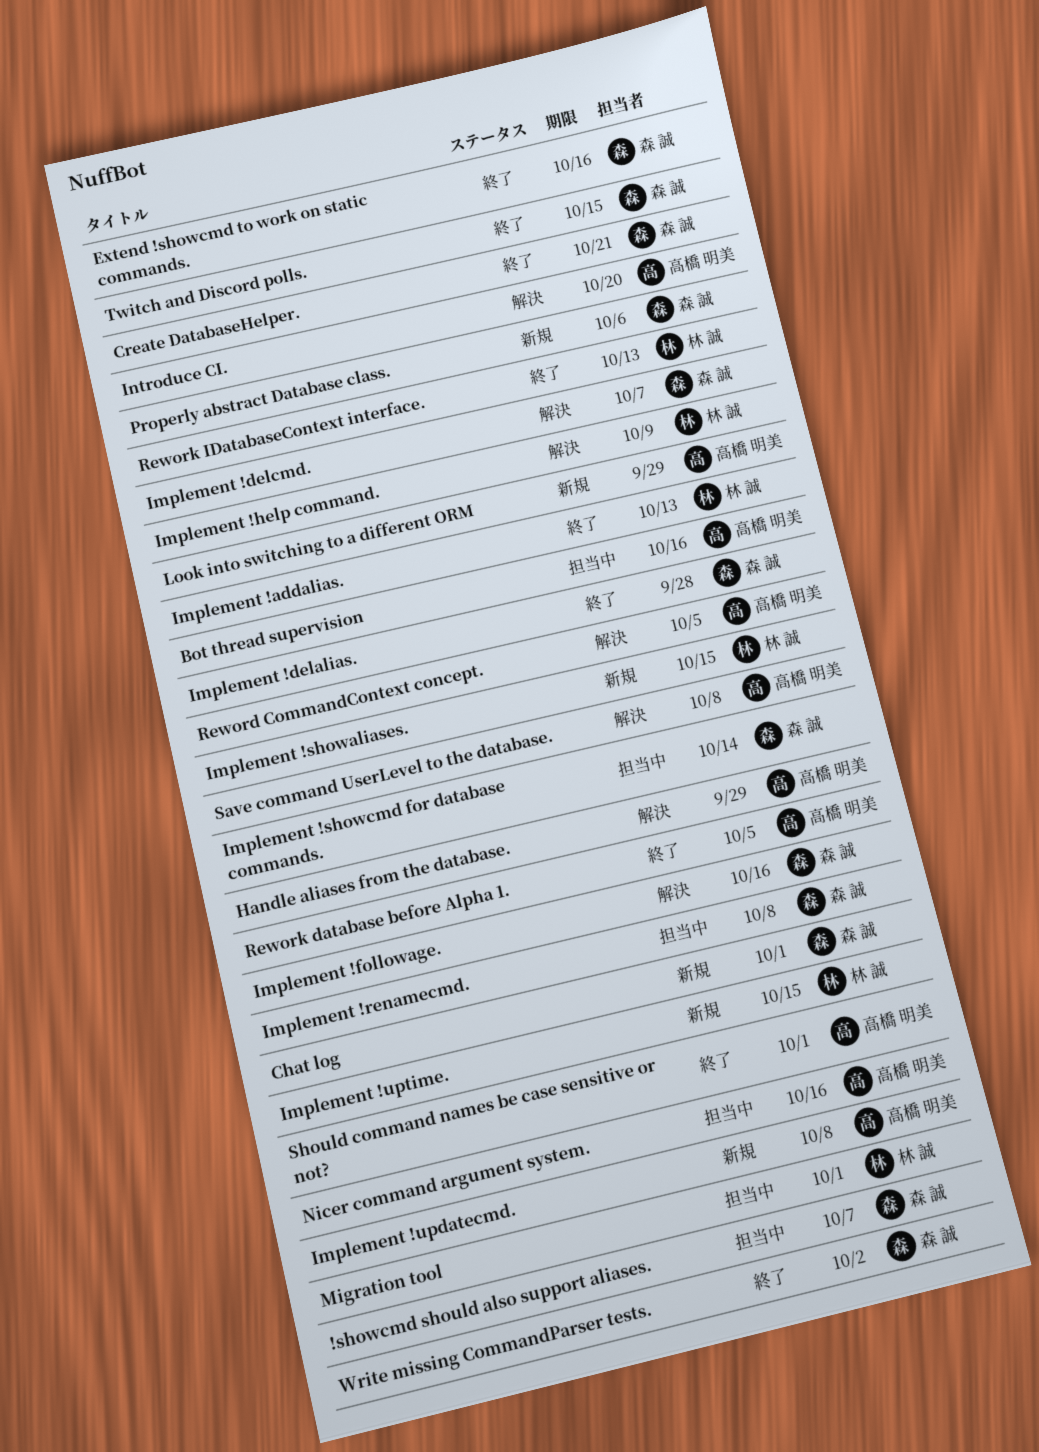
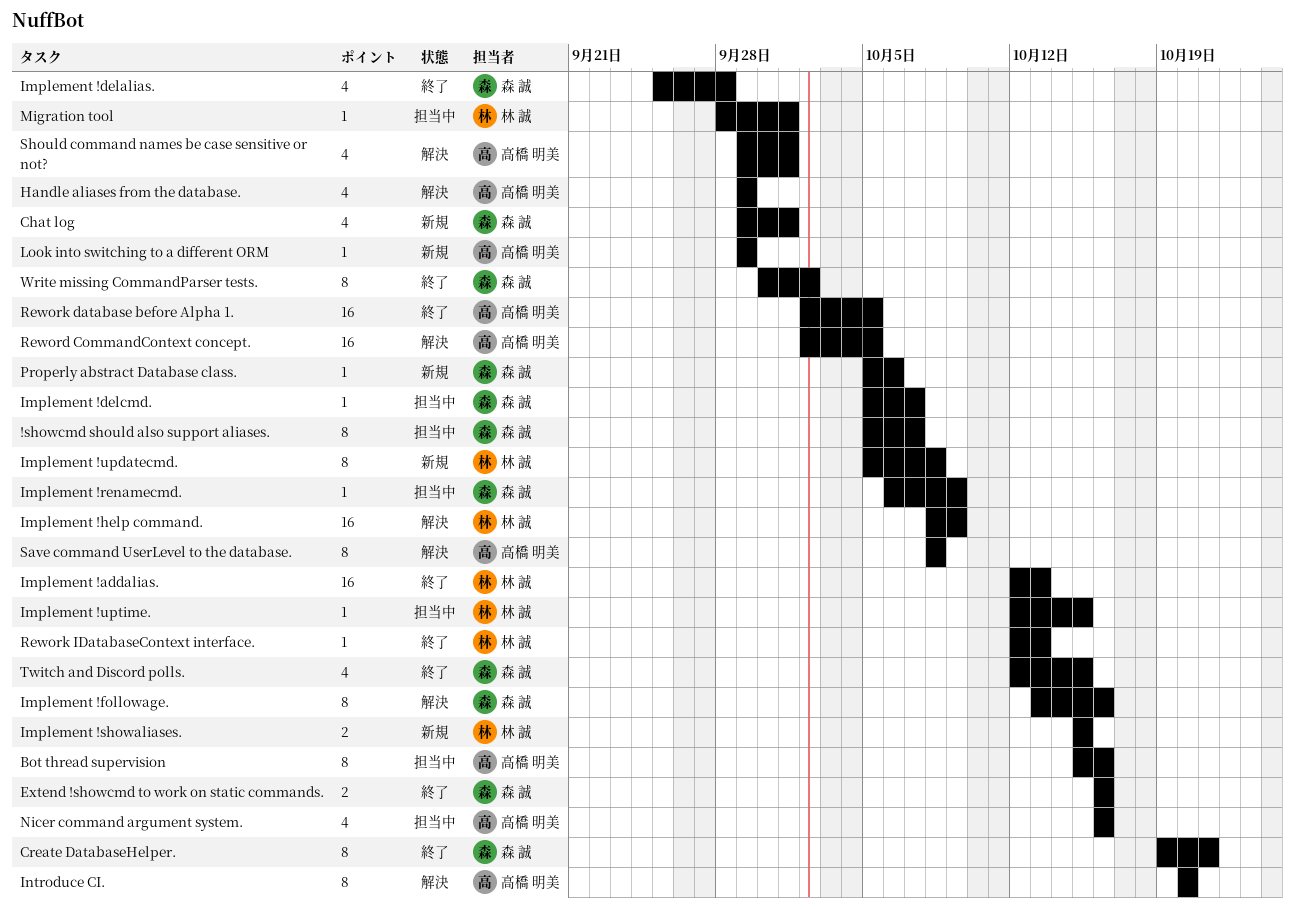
Implement !delcmd., status: 解決 -> 担当中
Implement !renamecmd., due: Oct 8 -> Oct 9
Implement !showcmd for database commands.: present -> none
Implement !updatecmd., owner: 高橋 明美 -> 林 誠
Implement !uptime., status: 新規 -> 担当中
Should command names be case sensitive or not?, status: 終了 -> 解決

